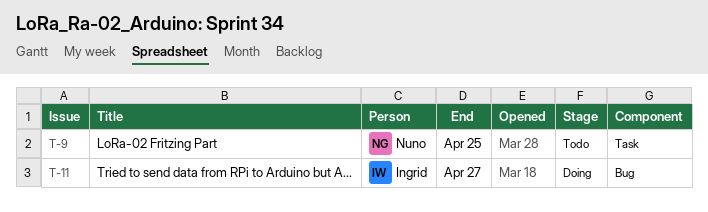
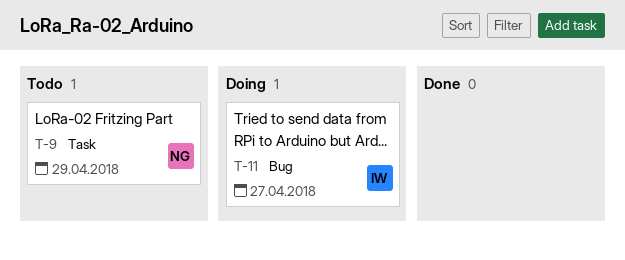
T-9, due: Apr 25 -> Apr 29

